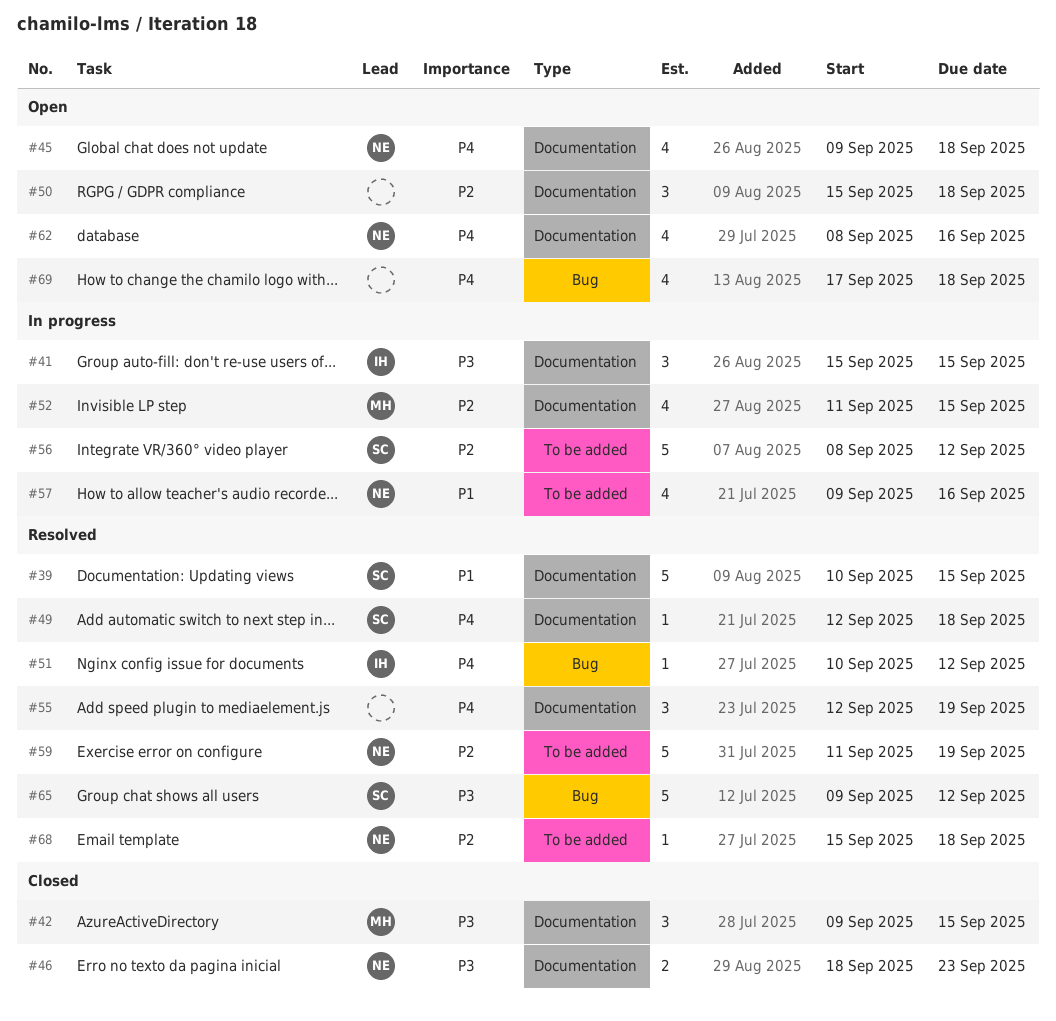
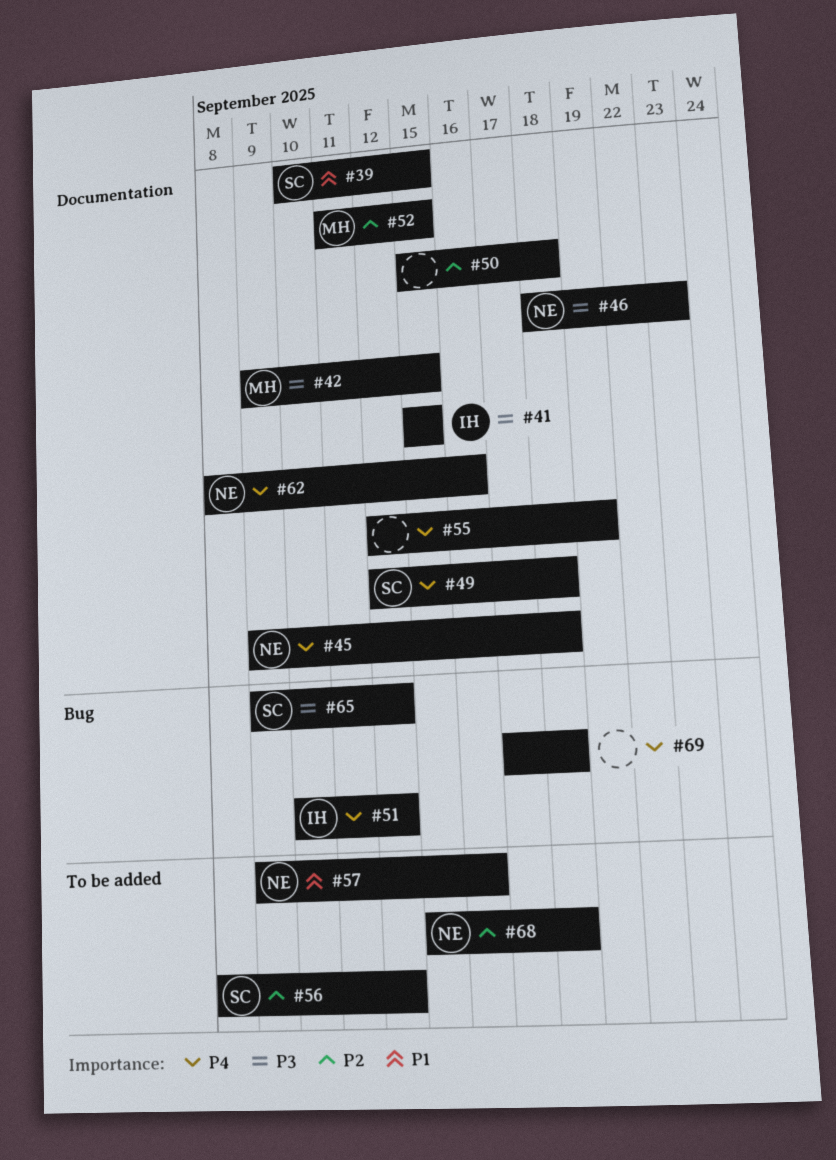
#59: present -> none

